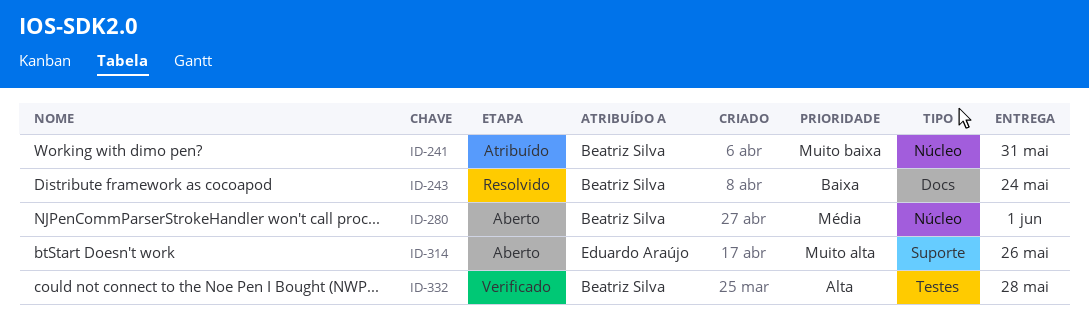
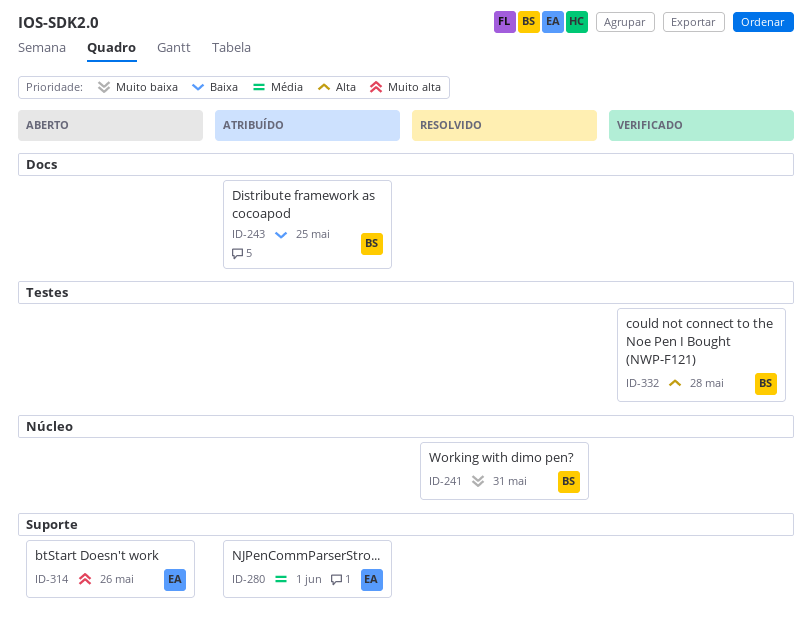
ID-241, status: Atribuído -> Resolvido
ID-243, status: Resolvido -> Atribuído
ID-243, due: May 24 -> May 25
ID-280, status: Aberto -> Atribuído
ID-280, owner: Beatriz Silva -> Eduardo Araújo
ID-280, label: Núcleo -> Suporte

